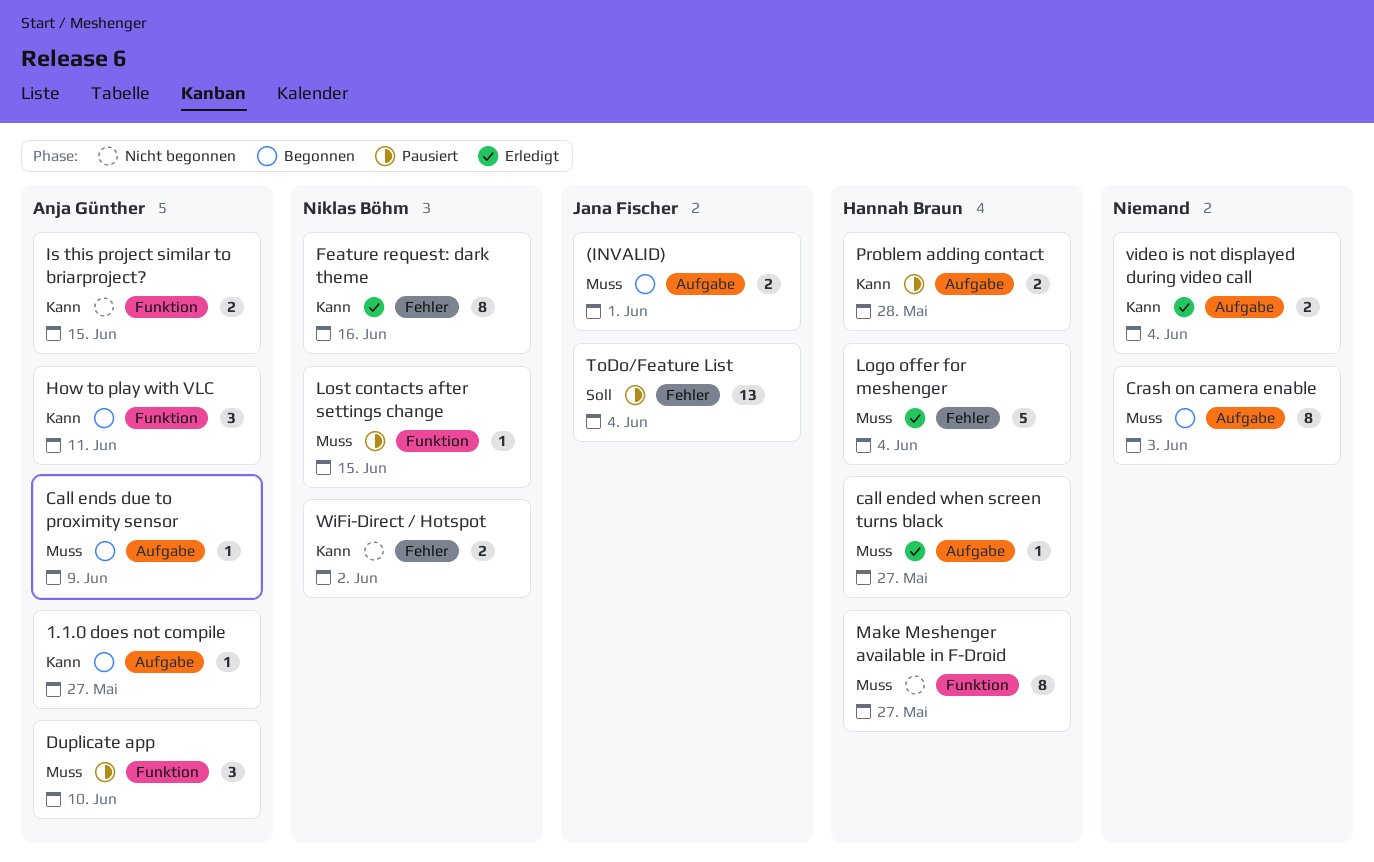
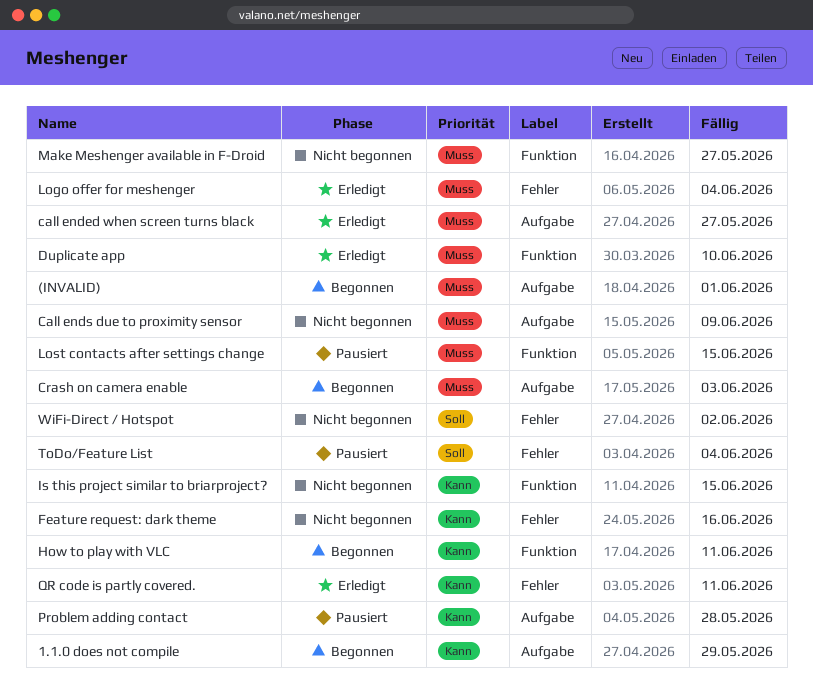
1.1.0 does not compile, due: May 27 -> May 29
Call ends due to proximity sensor, status: Begonnen -> Nicht begonnen
Duplicate app, status: Pausiert -> Erledigt
Feature request: dark theme, status: Erledigt -> Nicht begonnen
QR code is partly covered.: none -> present
video is not displayed during video call: present -> none
WiFi-Direct / Hotspot, priority: Kann -> Soll

